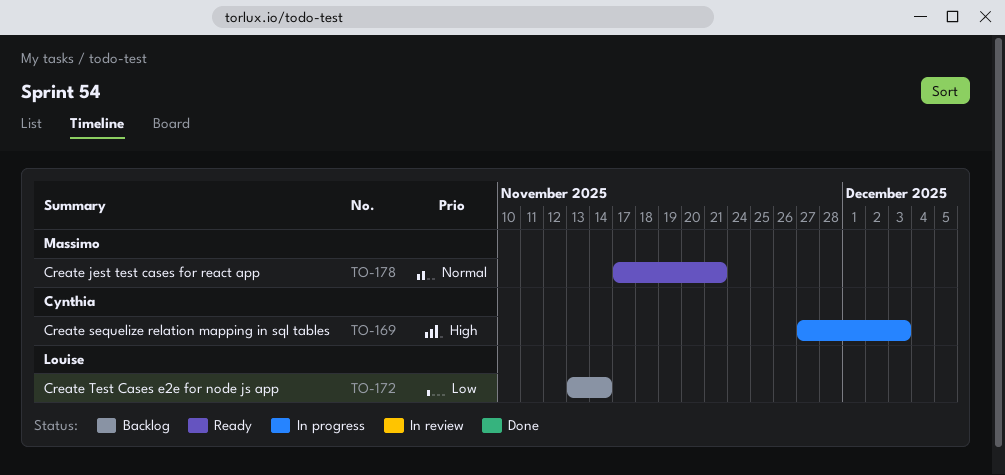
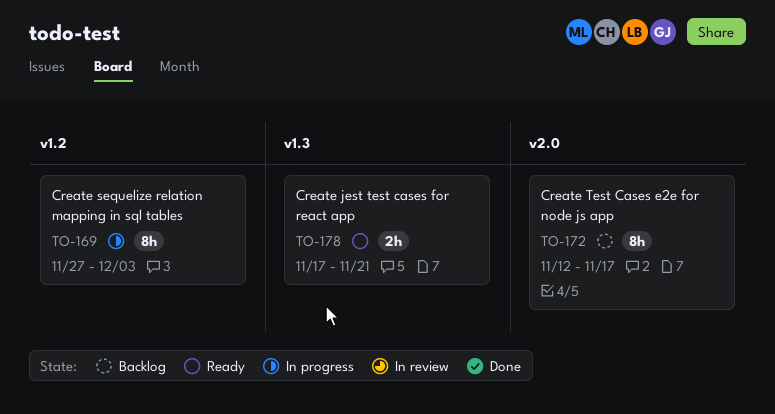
TO-172, start: Nov 13 -> Nov 12
TO-172, due: Nov 14 -> Nov 17

